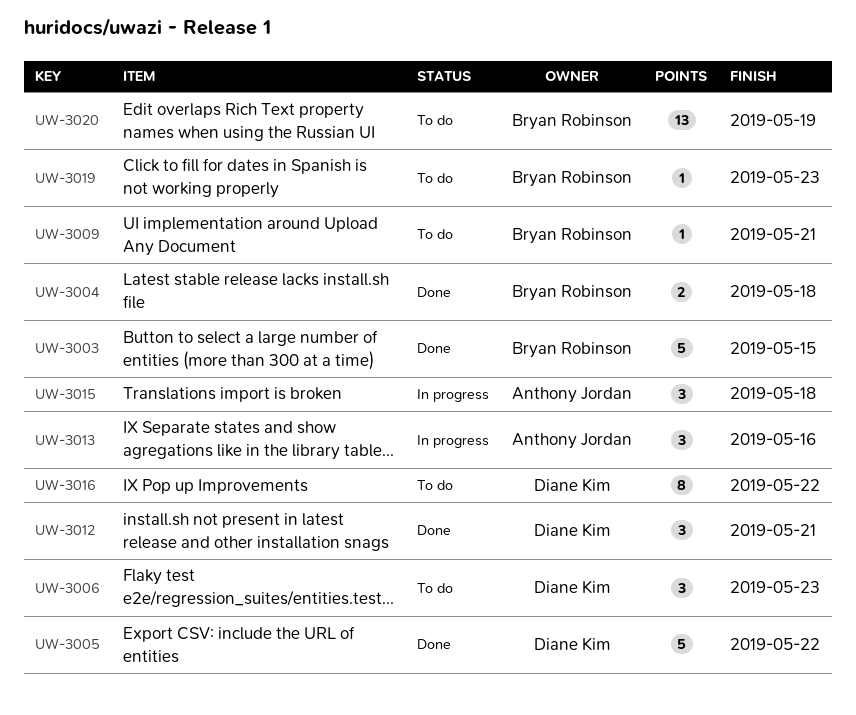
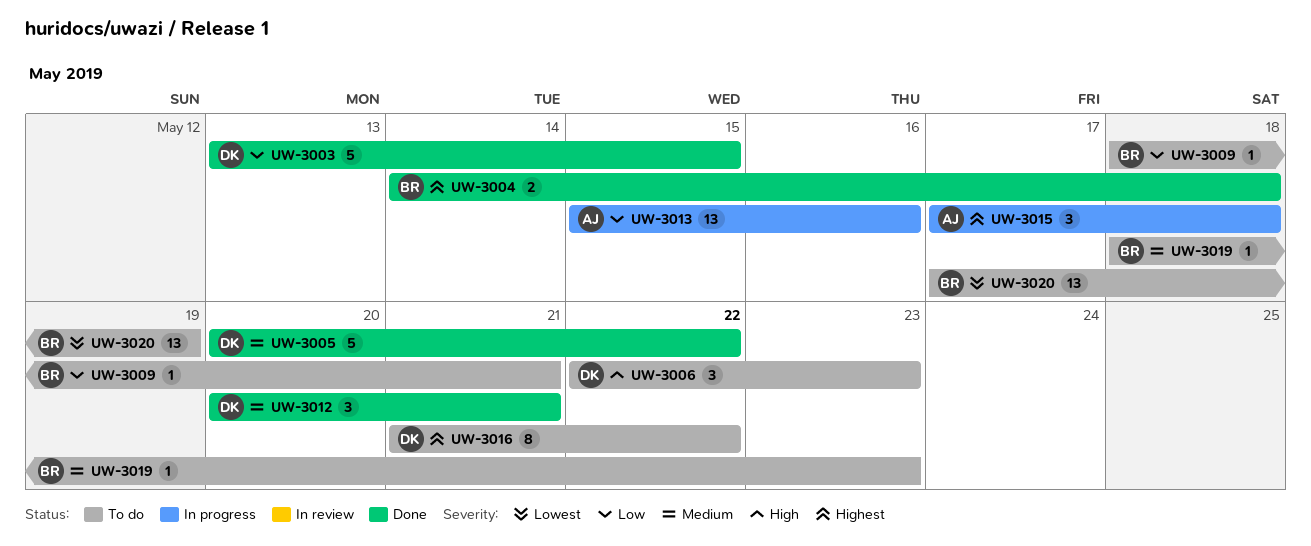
UW-3003, owner: Bryan Robinson -> Diane Kim
UW-3013, estimate: 3 -> 13

